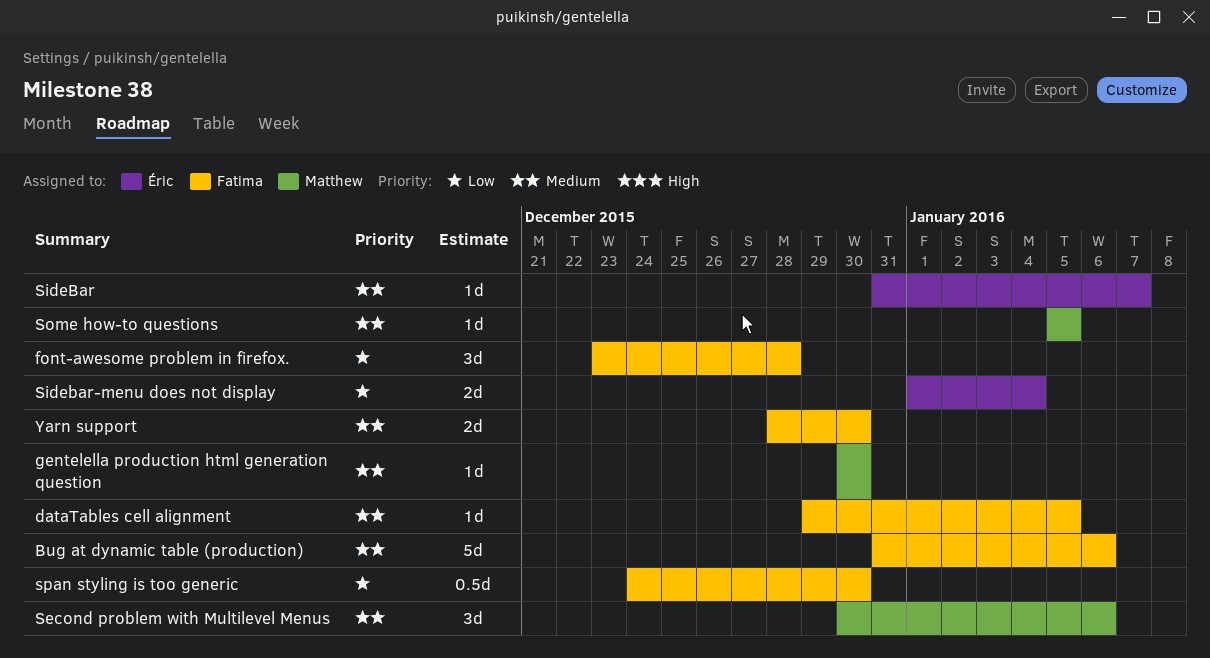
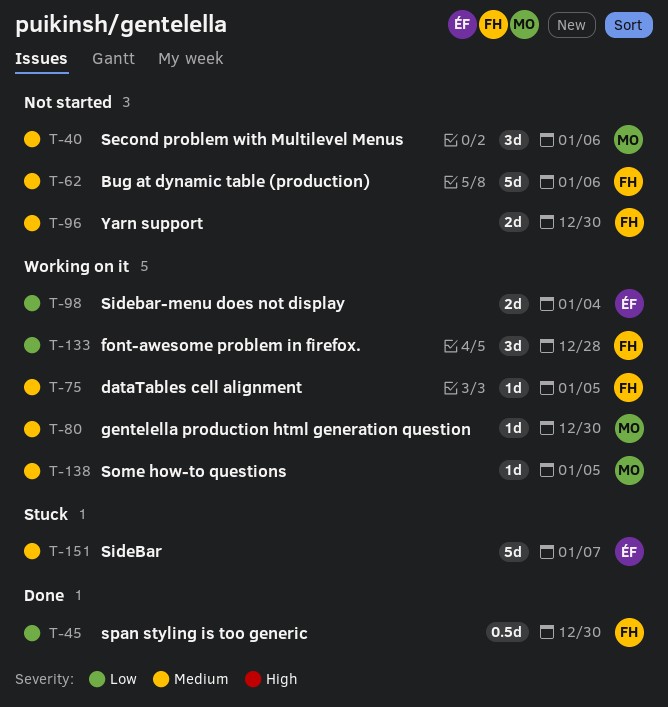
SideBar, estimate: 1d -> 5d

